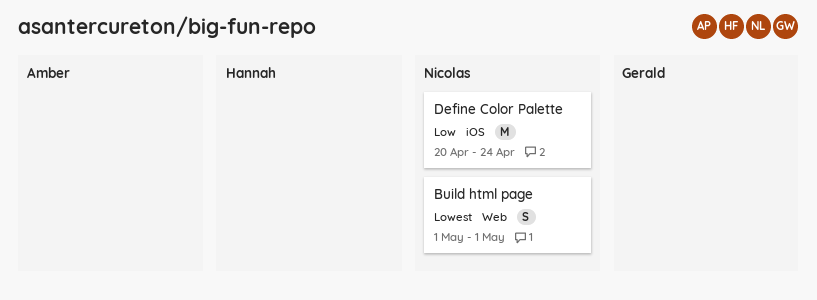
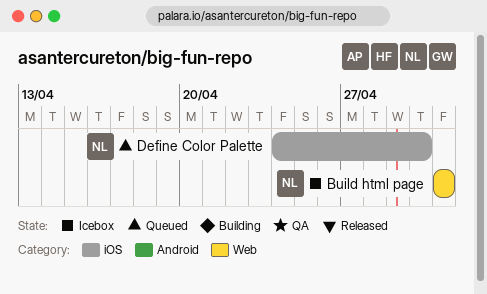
Define Color Palette, start: Apr 20 -> Apr 24
Define Color Palette, due: Apr 24 -> Apr 30

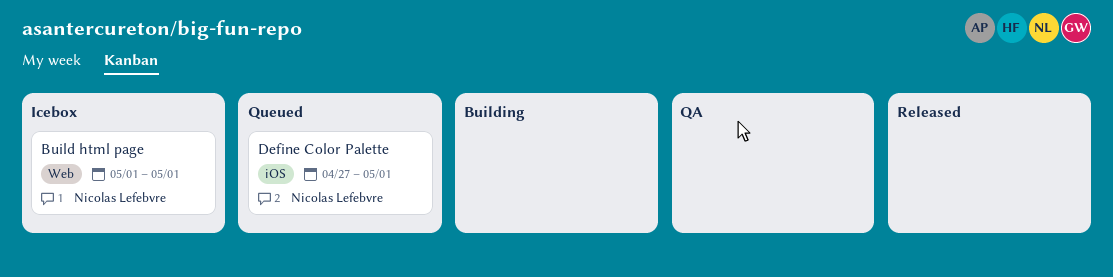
Define Color Palette, start: Apr 24 -> Apr 27
Define Color Palette, due: Apr 30 -> May 1

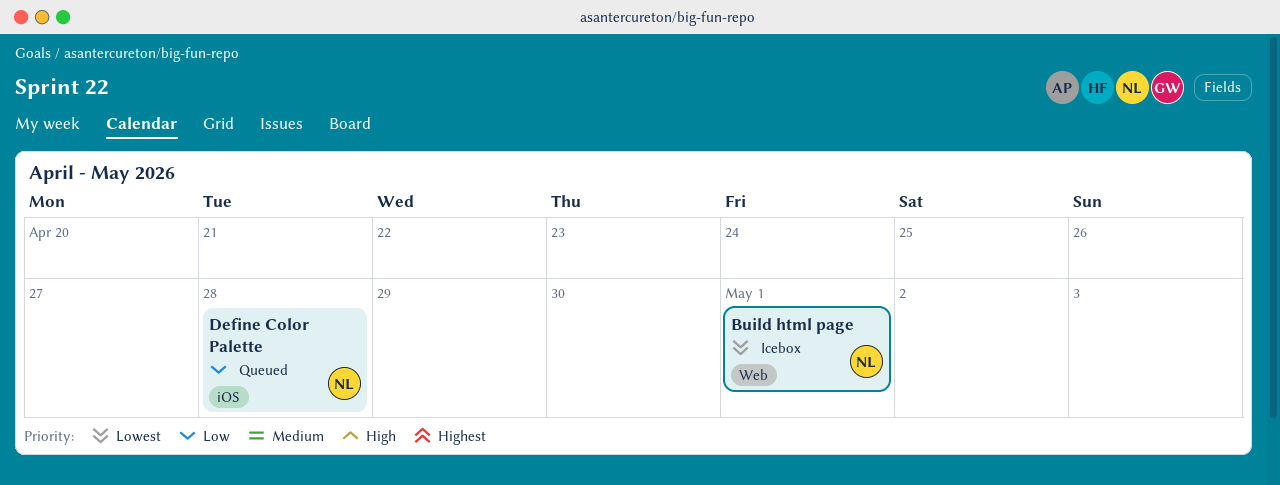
Define Color Palette, due: May 1 -> Apr 28

